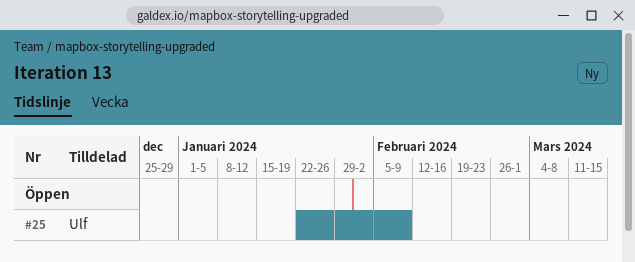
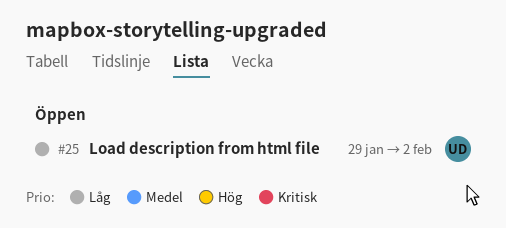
#25, start: Jan 22 -> Jan 29
#25, due: Feb 9 -> Feb 2

